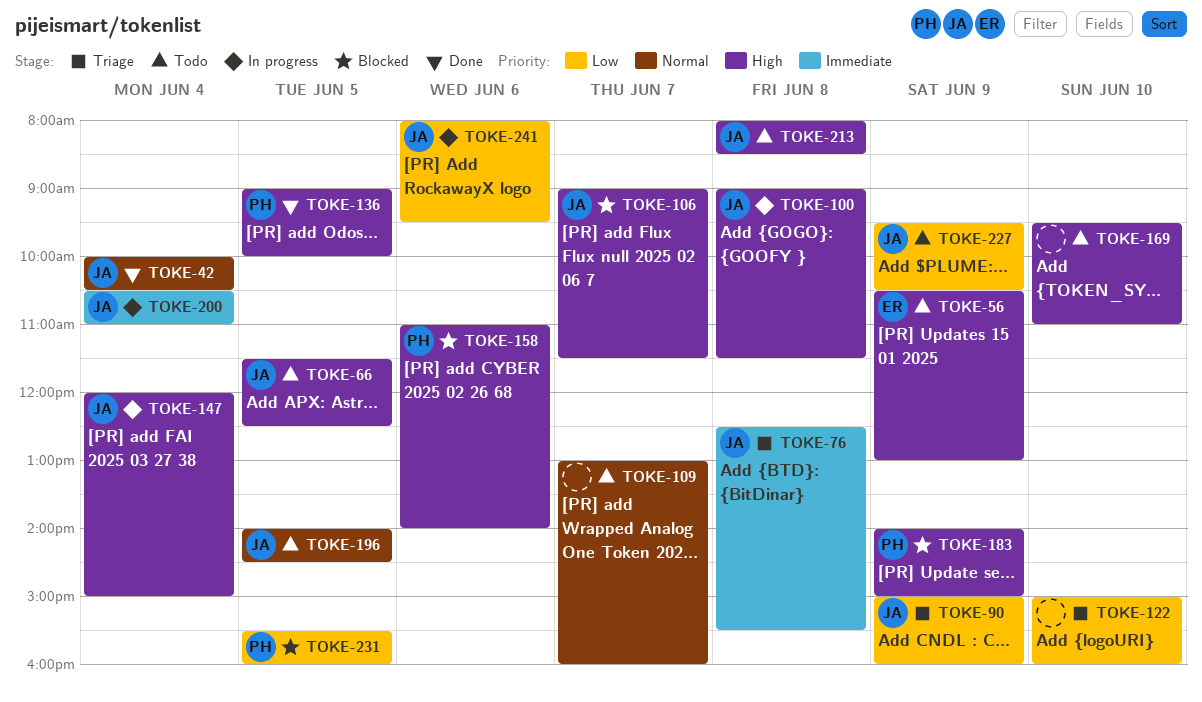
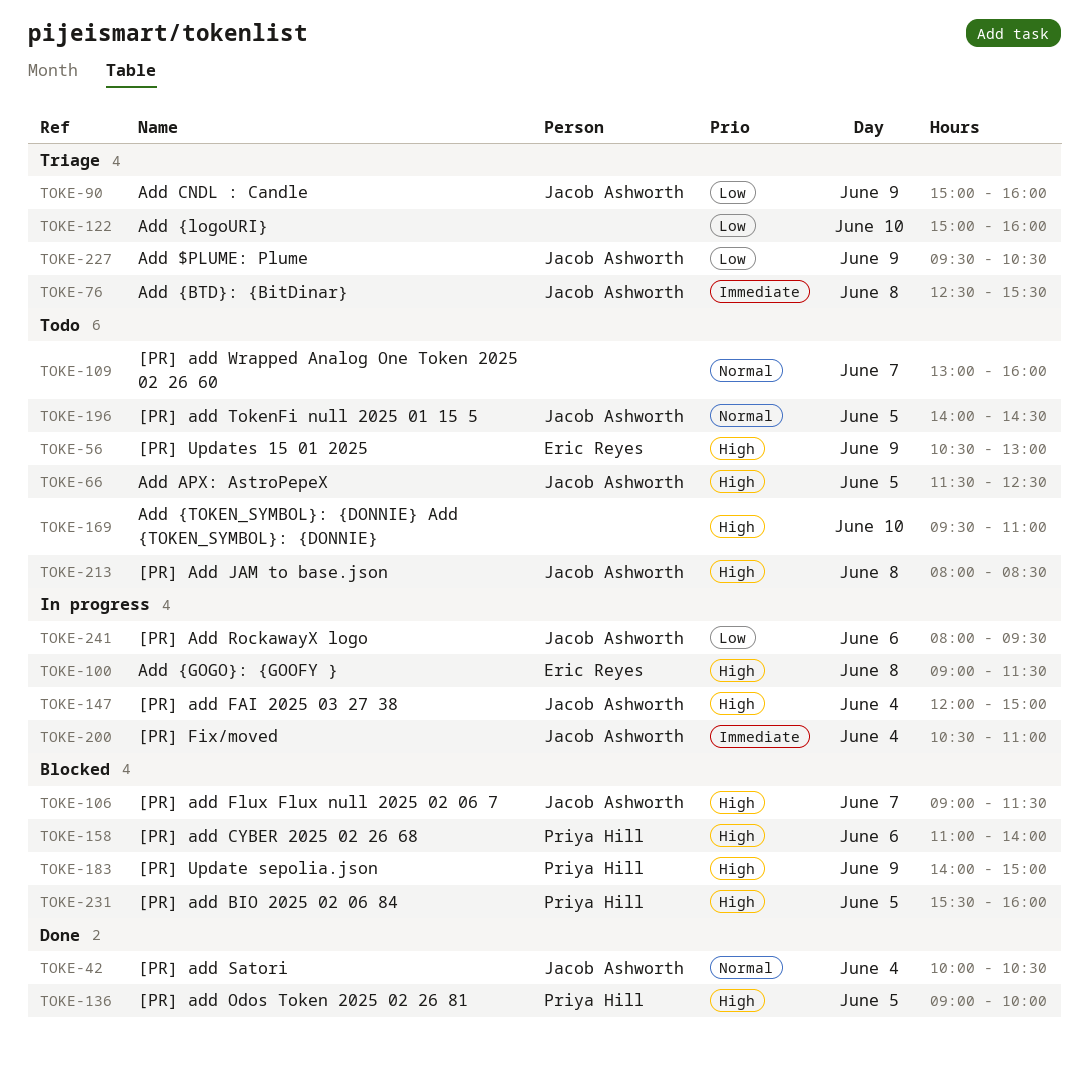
TOKE-100, owner: Jacob Ashworth -> Eric Reyes
TOKE-227, status: Todo -> Triage
TOKE-231, priority: Low -> High

